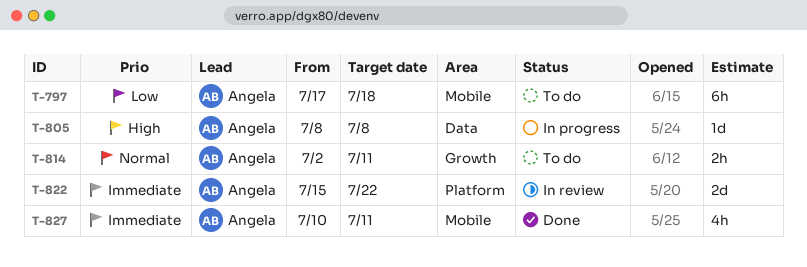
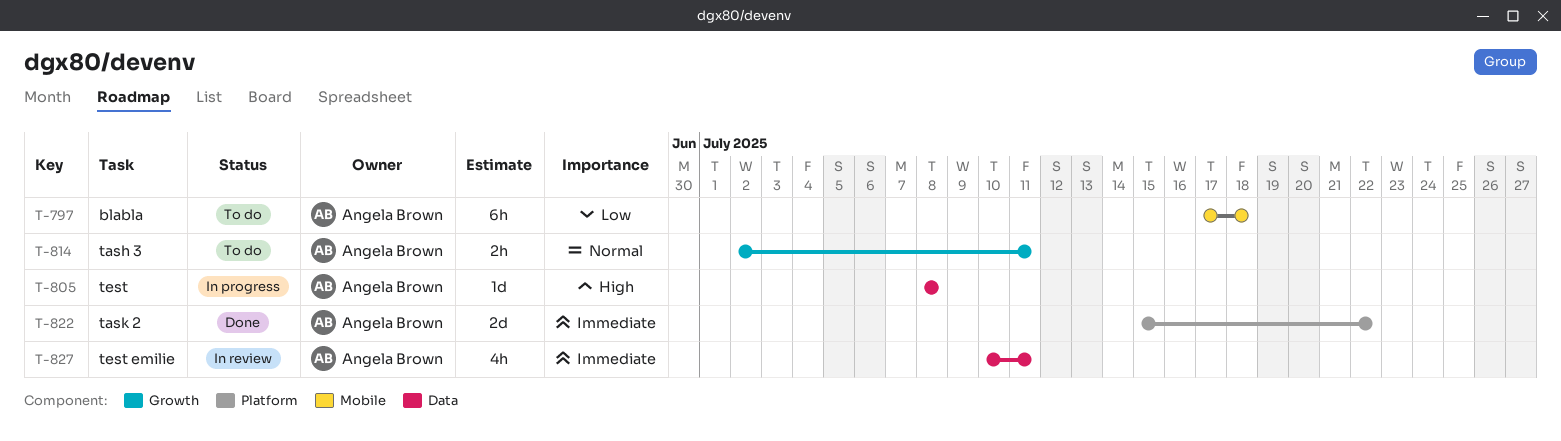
T-822, status: In review -> Done
T-827, status: Done -> In review
T-827, label: Mobile -> Data

